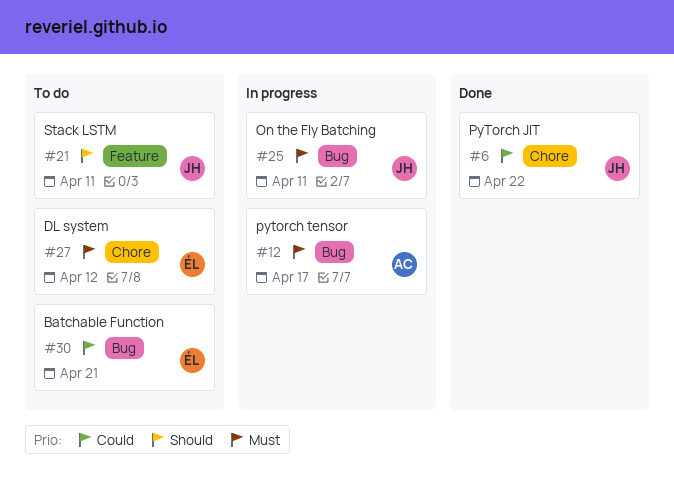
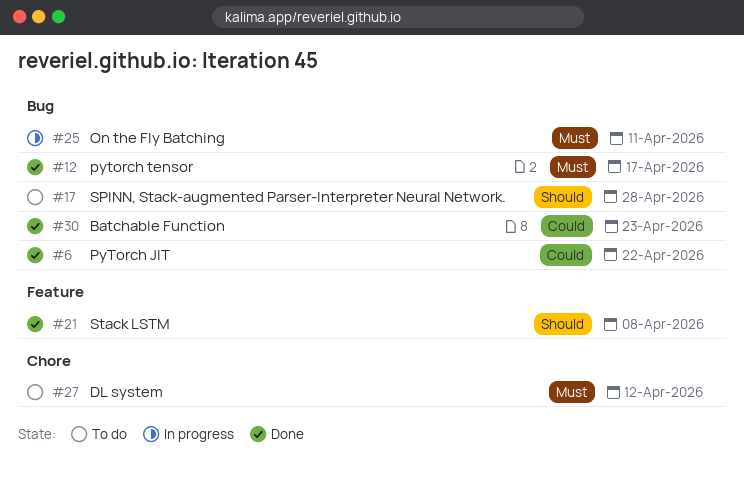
#6, label: Chore -> Bug
#12, status: In progress -> Done
#17: none -> present
#21, status: To do -> Done
#21, due: Apr 11 -> Apr 8
#30, status: To do -> Done
#30, due: Apr 21 -> Apr 23

